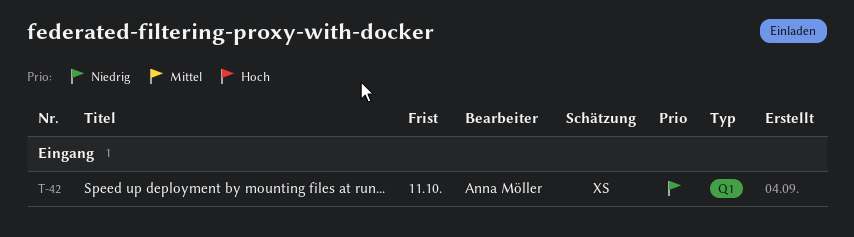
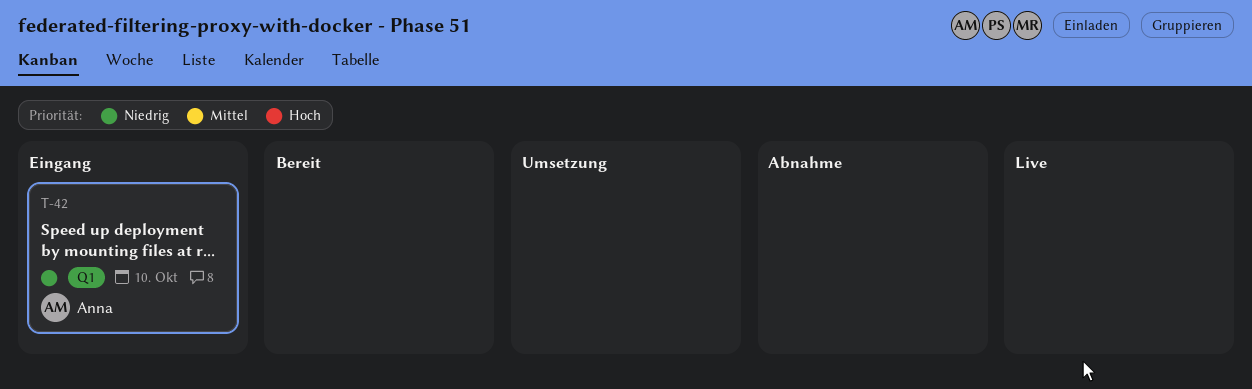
T-42, due: Oct 11 -> Oct 10

